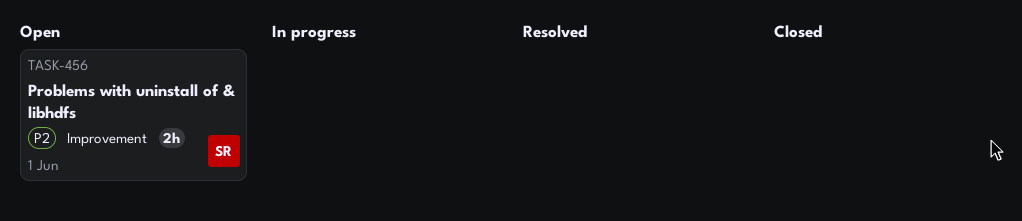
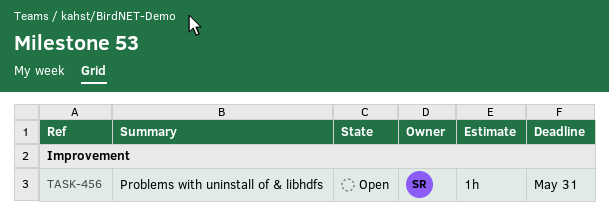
TASK-456, estimate: 2h -> 1h
TASK-456, due: Jun 1 -> May 31

